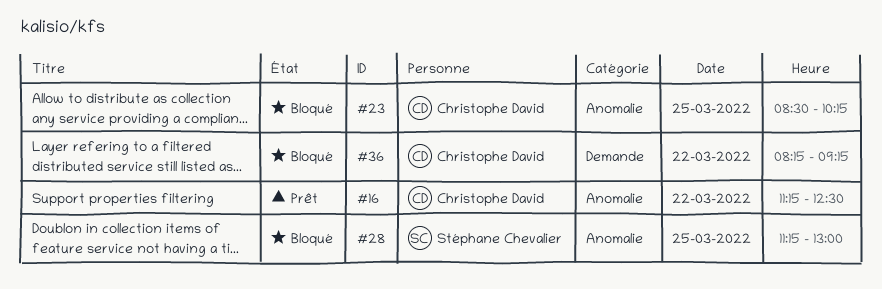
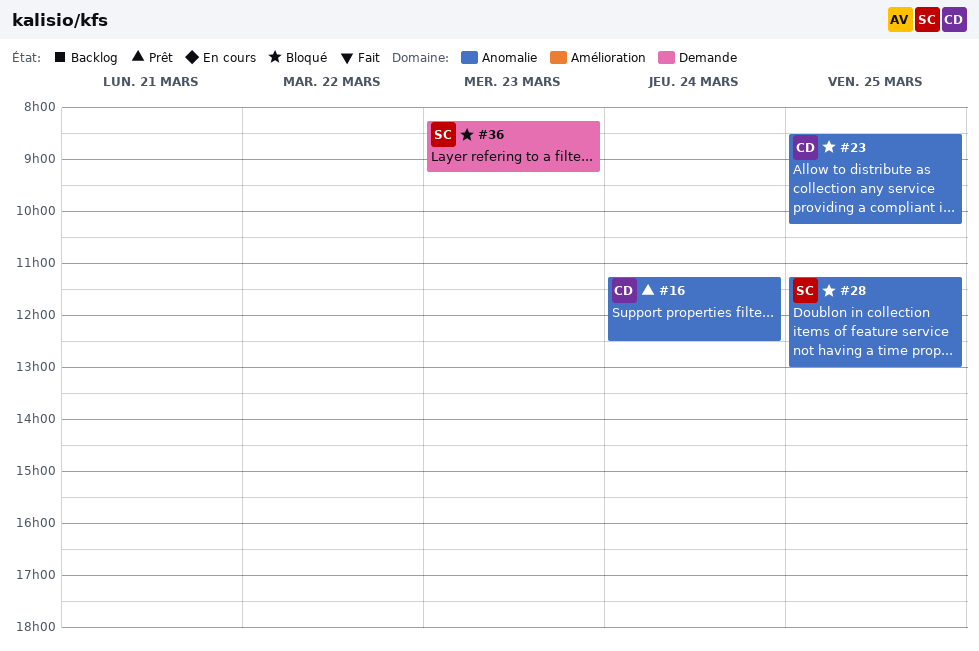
#16, day: Mar 22 -> Mar 24
#36, owner: Christophe David -> Stéphane Chevalier
#36, day: Mar 22 -> Mar 23

